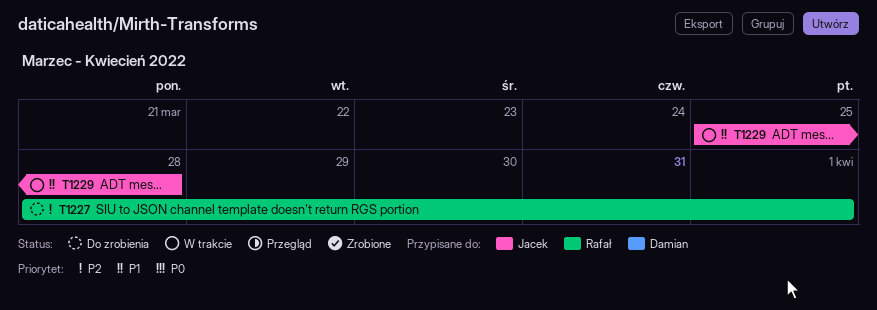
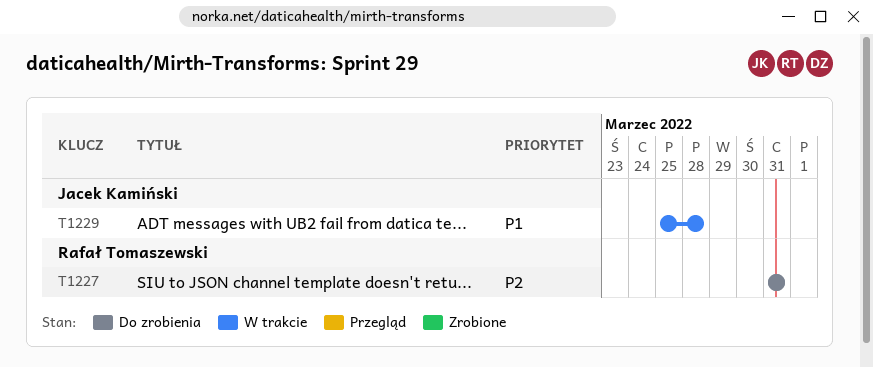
T1227, start: Mar 28 -> Mar 31
T1227, due: Apr 1 -> Mar 31

